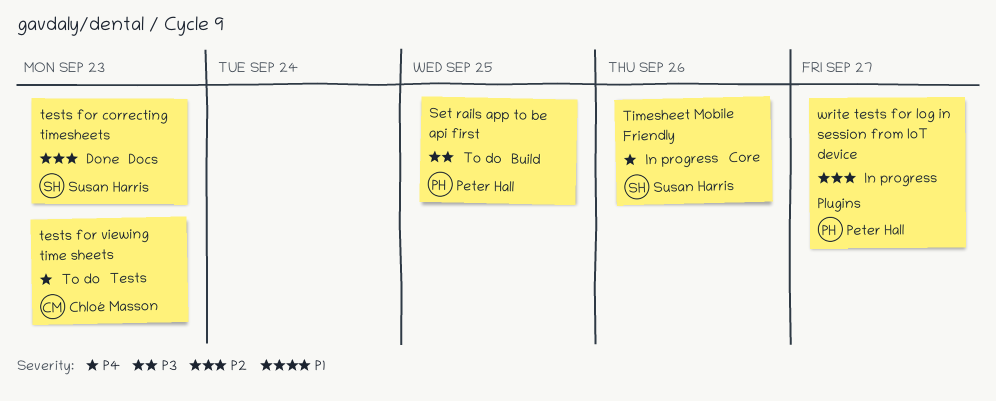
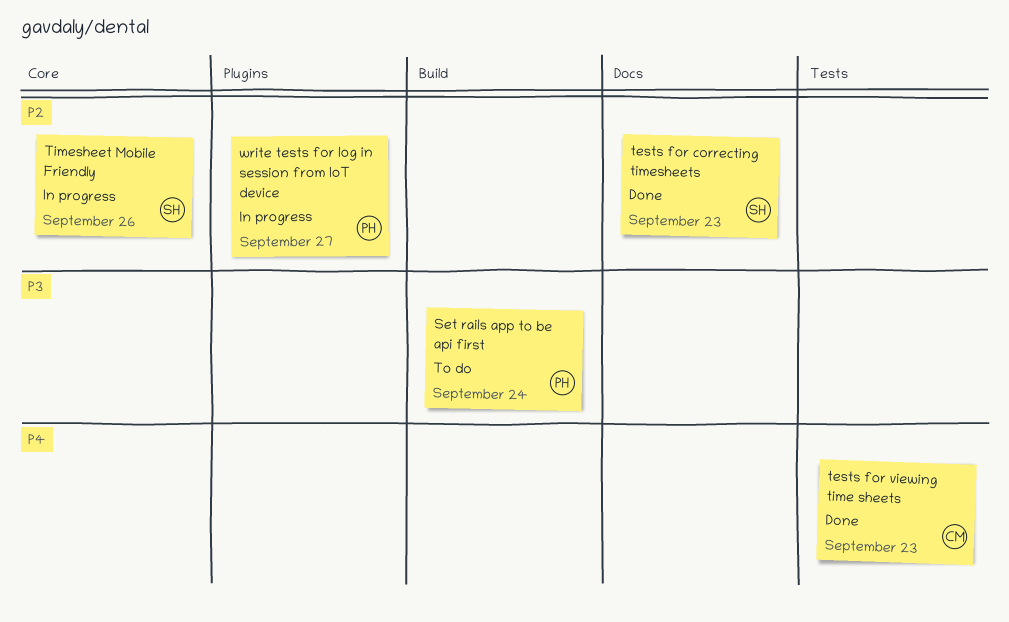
Set rails app to be api first, due: Sep 25 -> Sep 24
tests for viewing time sheets, status: To do -> Done
Timesheet Mobile Friendly, priority: P4 -> P2

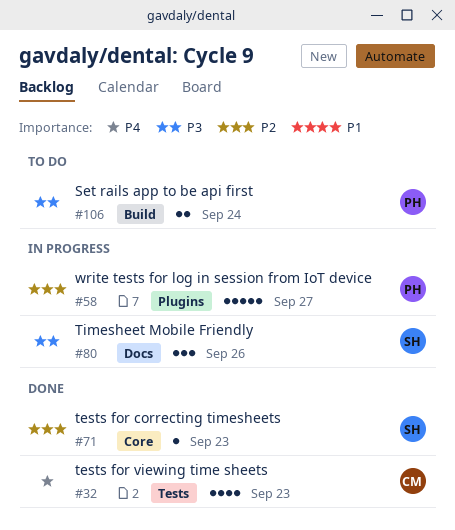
tests for correcting timesheets, label: Docs -> Core
Timesheet Mobile Friendly, priority: P2 -> P3
Timesheet Mobile Friendly, label: Core -> Docs

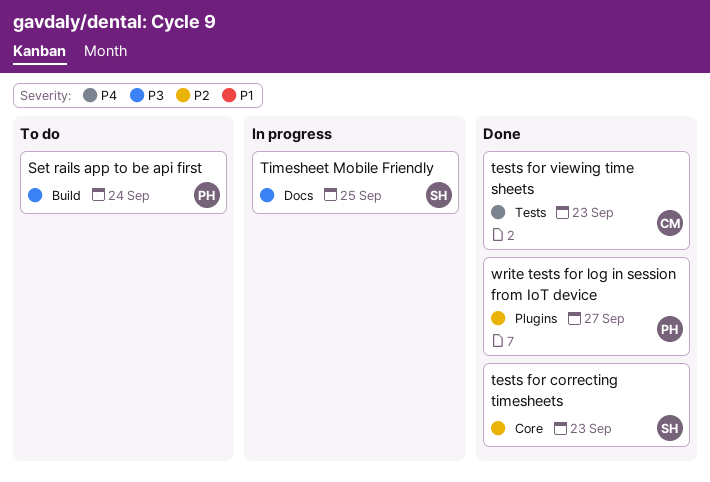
Timesheet Mobile Friendly, due: Sep 26 -> Sep 25
write tests for log in session from IoT device, status: In progress -> Done

